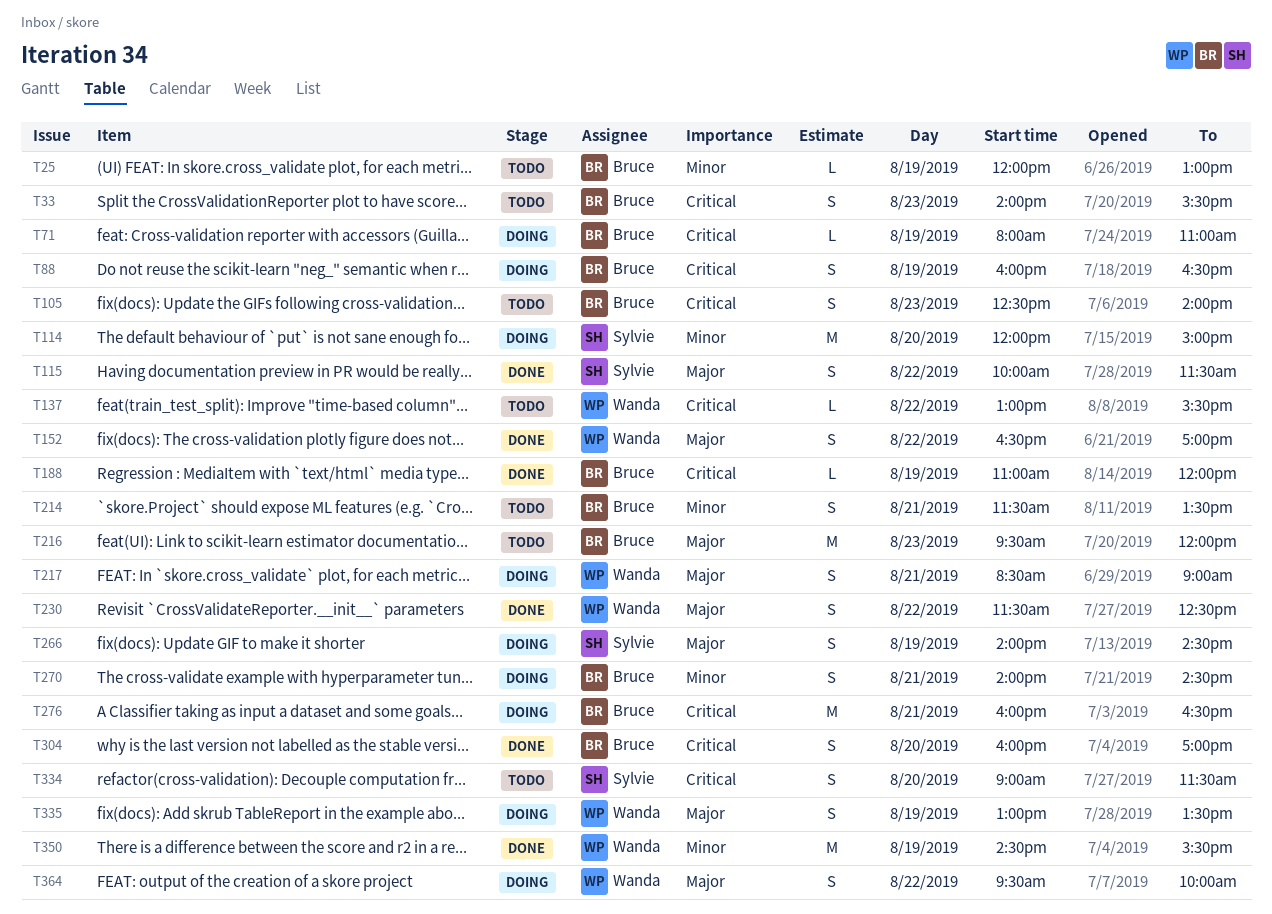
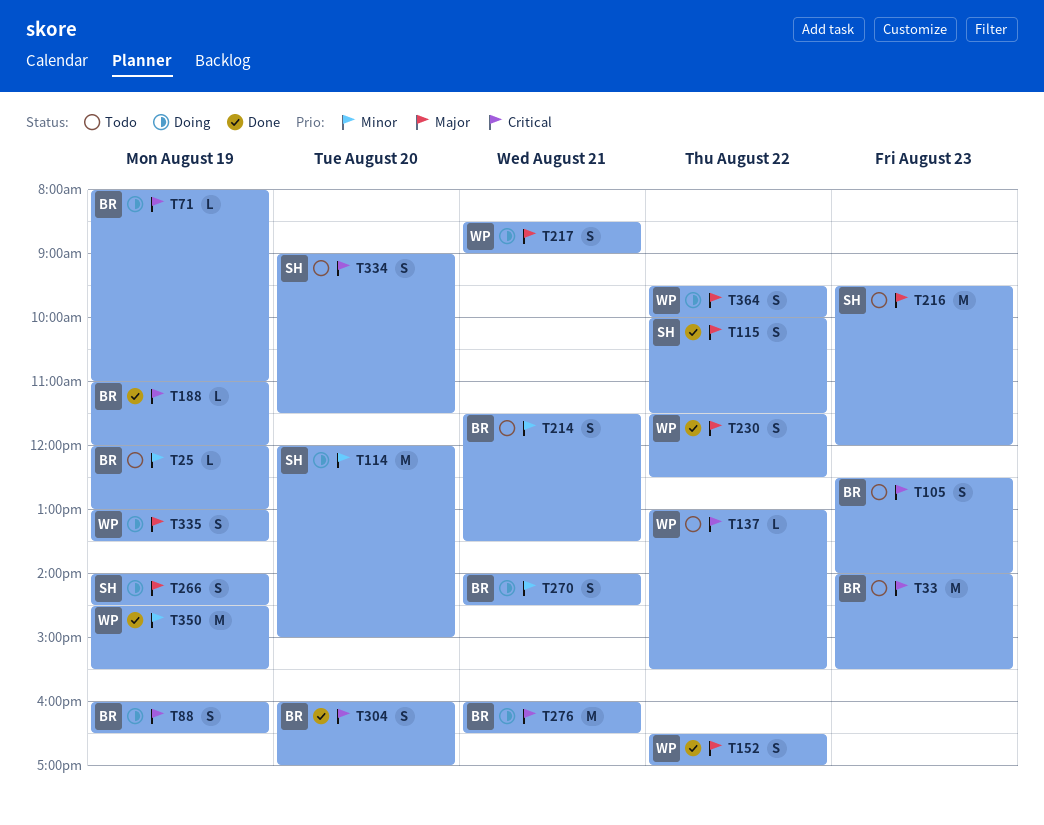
T33, estimate: S -> M
T216, owner: Bruce -> Sylvie

